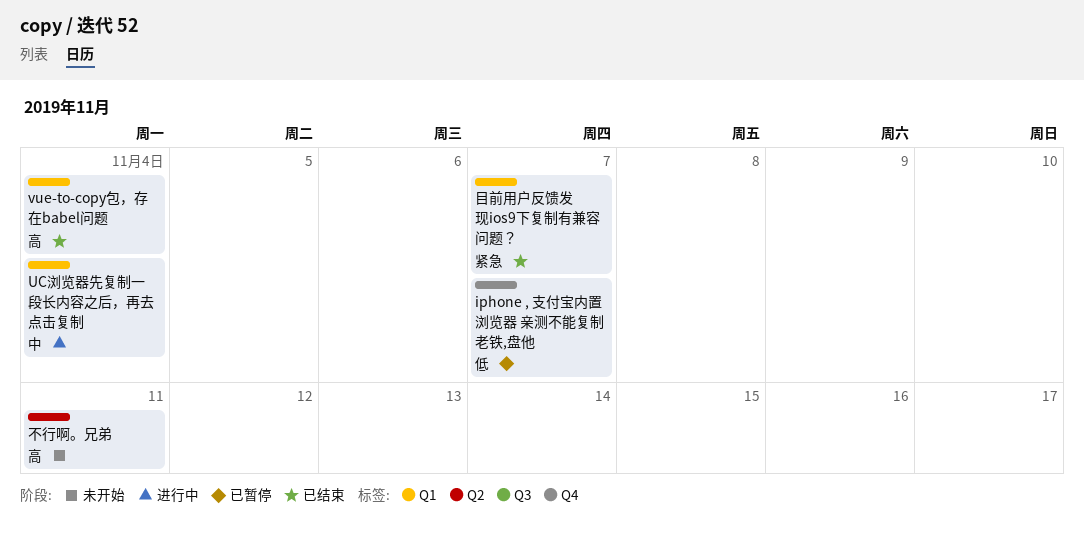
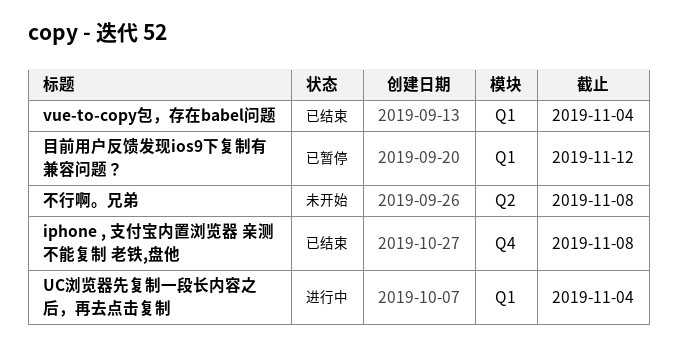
iphone , 支付宝内置浏览器 亲测不能复制 老铁,盘他, status: 已暂停 -> 已结束
iphone , 支付宝内置浏览器 亲测不能复制 老铁,盘他, due: Nov 7 -> Nov 8
不行啊。兄弟, due: Nov 11 -> Nov 8
目前用户反馈发现ios9下复制有兼容问题？, status: 已结束 -> 已暂停
目前用户反馈发现ios9下复制有兼容问题？, due: Nov 7 -> Nov 12

